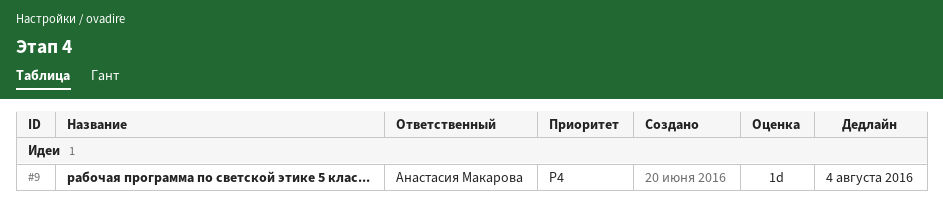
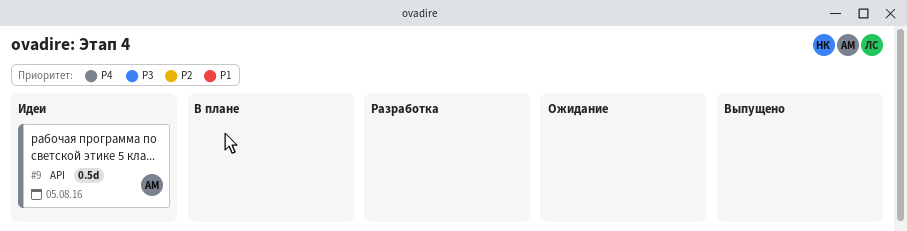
#9, estimate: 1d -> 0.5d
#9, due: Aug 4 -> Aug 5

